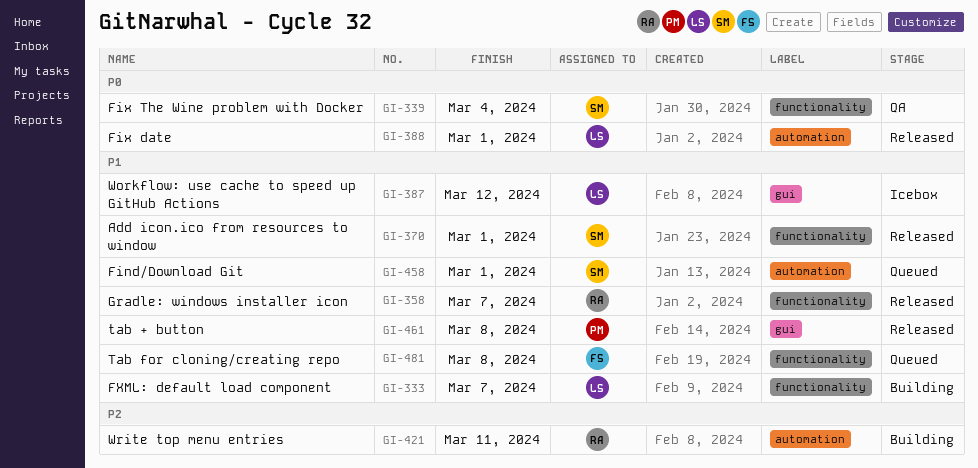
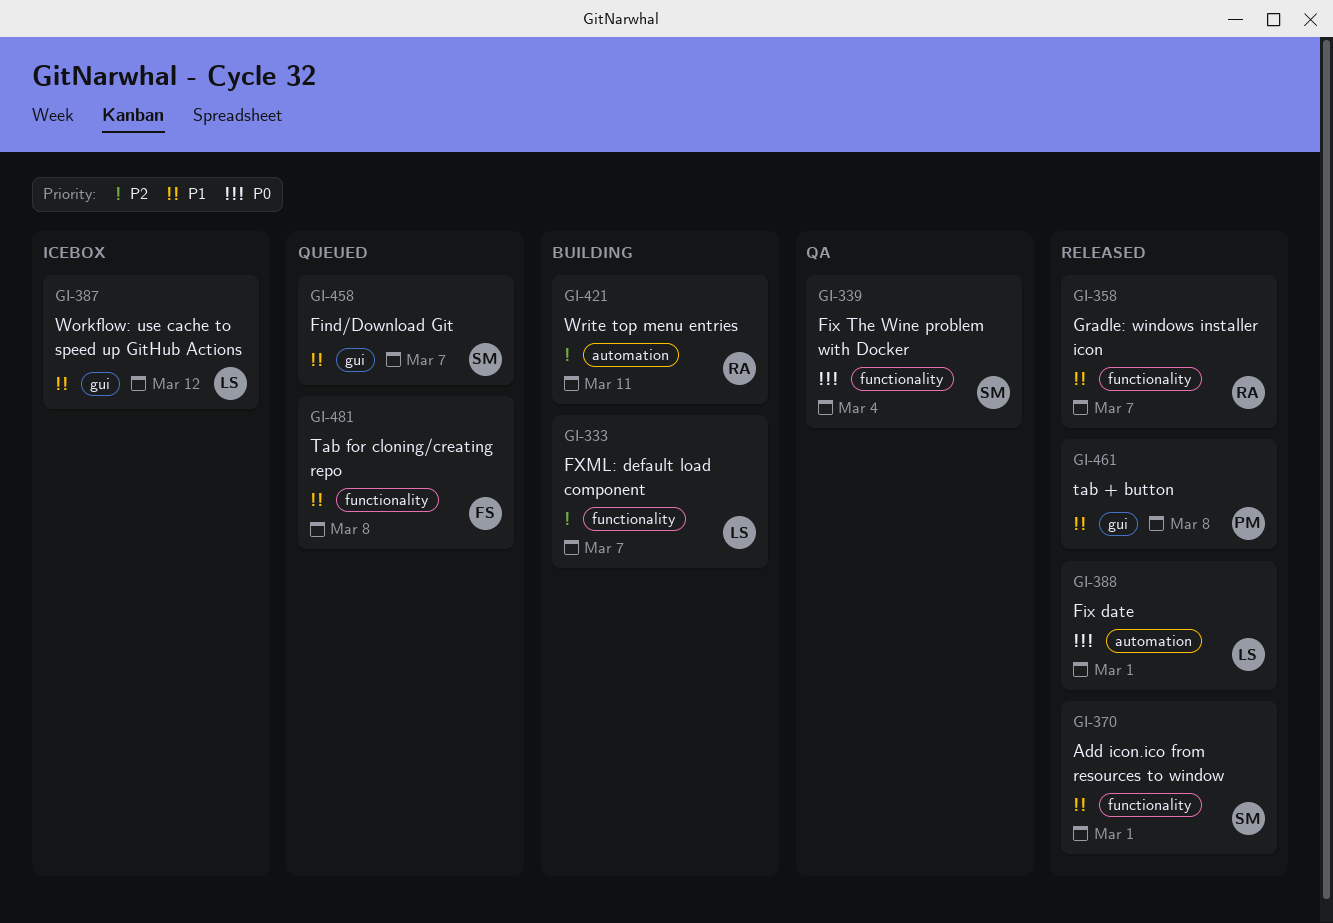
GI-333, priority: P1 -> P2
GI-458, label: automation -> gui
GI-458, due: Mar 1 -> Mar 7

